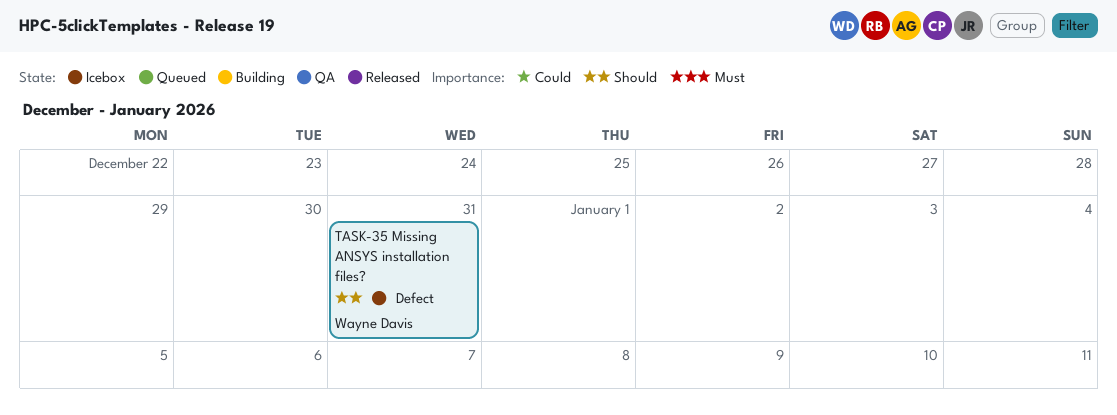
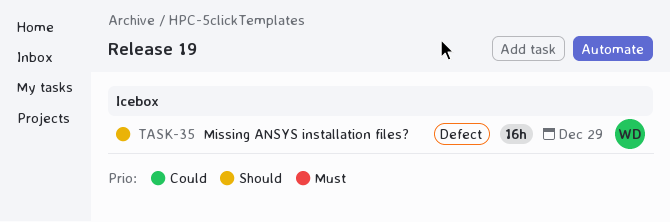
TASK-35, due: Dec 31 -> Dec 29

